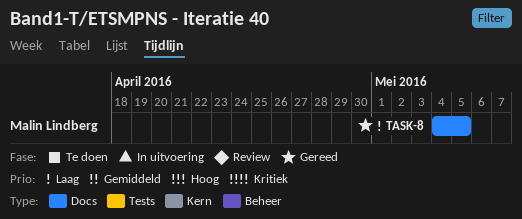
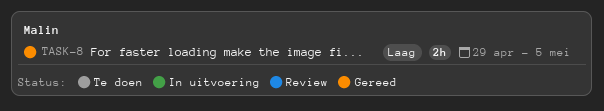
TASK-8, start: May 4 -> Apr 29

